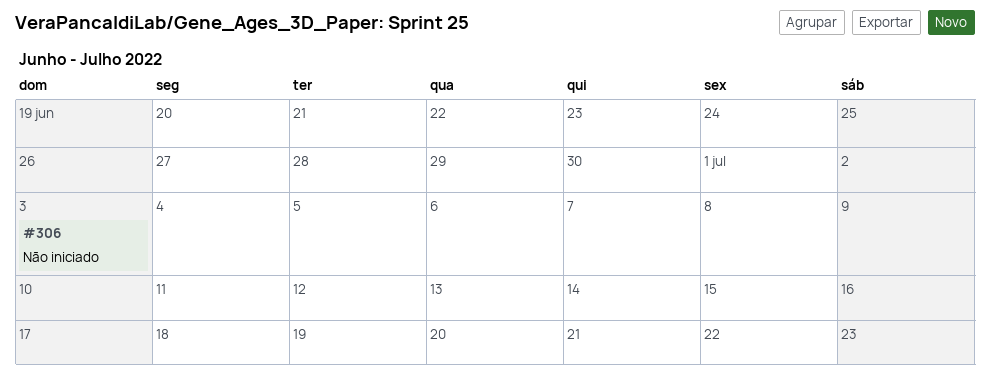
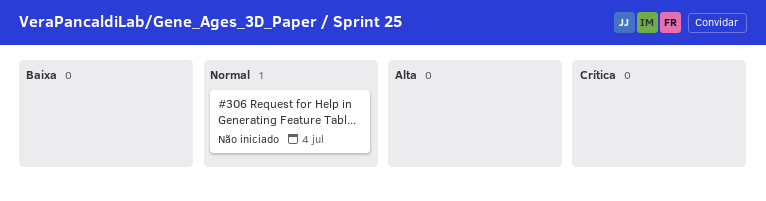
#306, due: Jul 3 -> Jul 4

